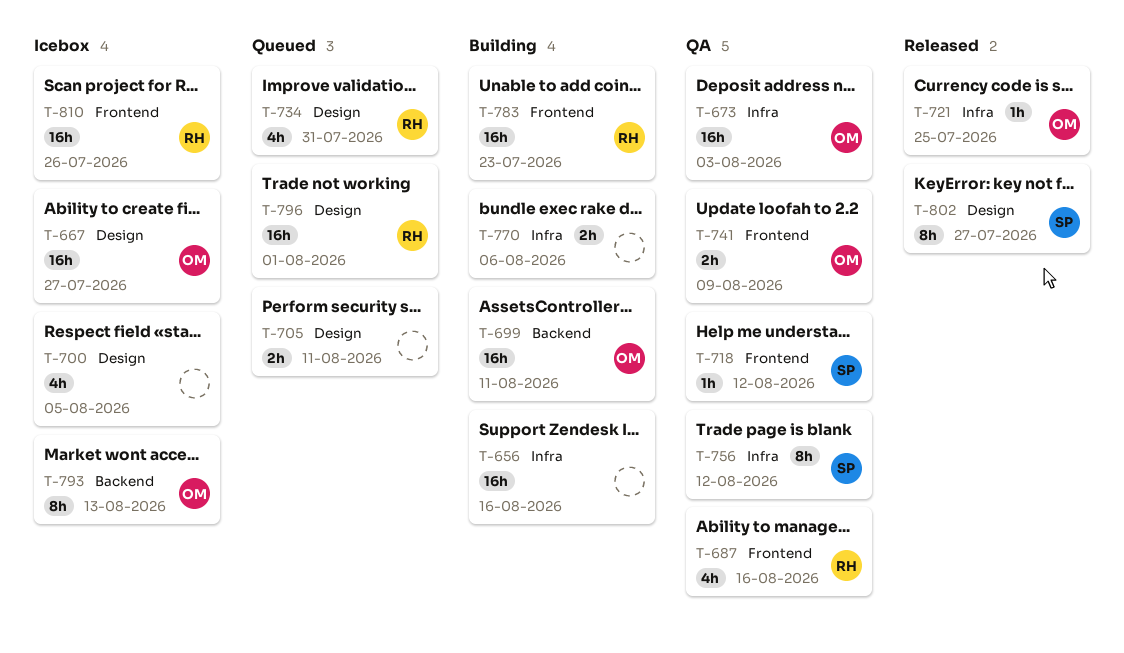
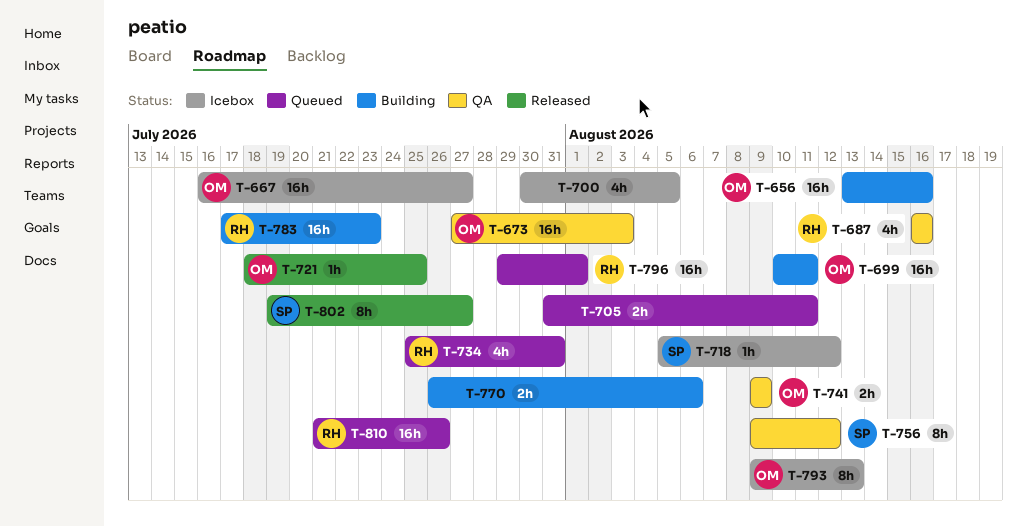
T-656, owner: none -> OM
T-718, status: QA -> Icebox
T-810, status: Icebox -> Queued

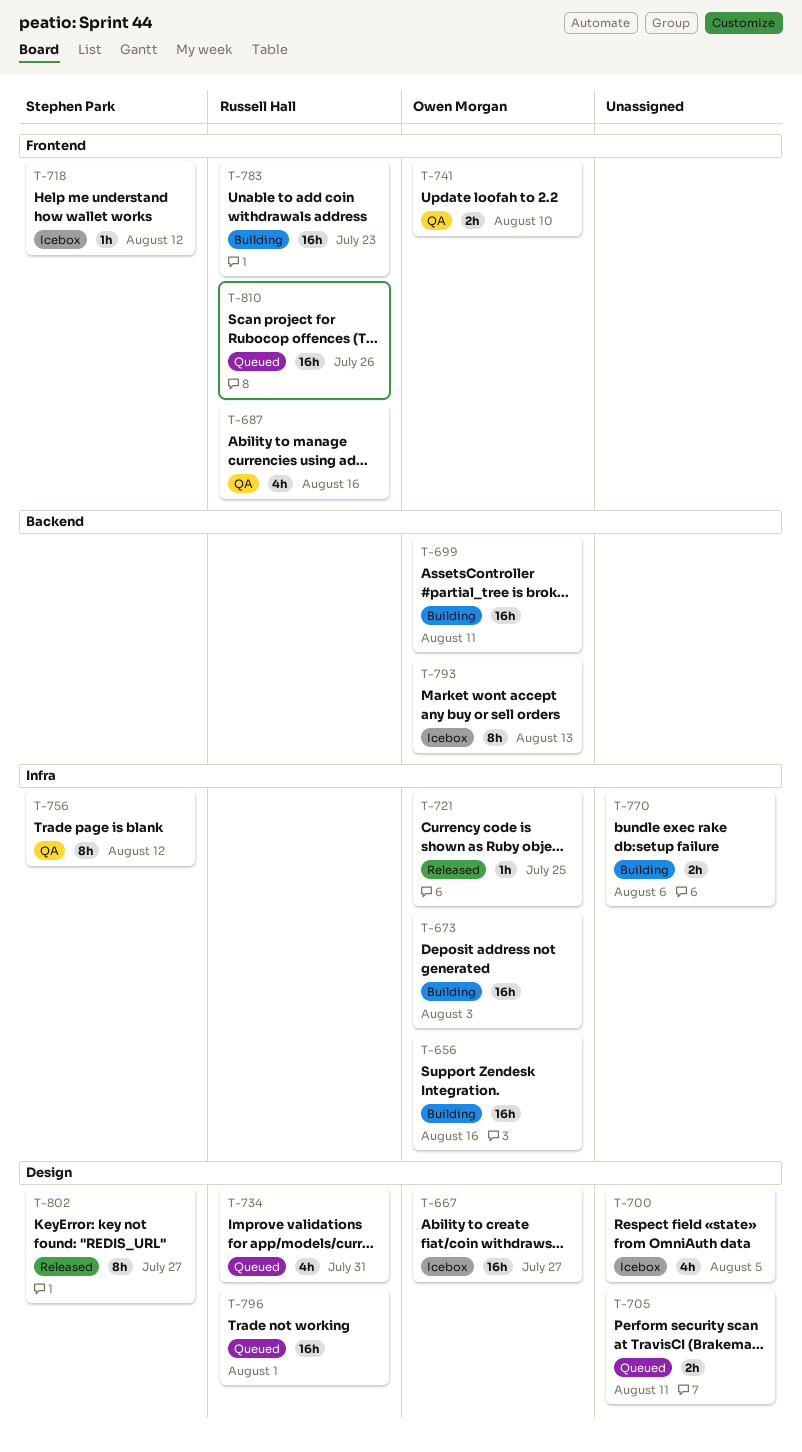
T-673, status: QA -> Building
T-741, due: Aug 9 -> Aug 10

